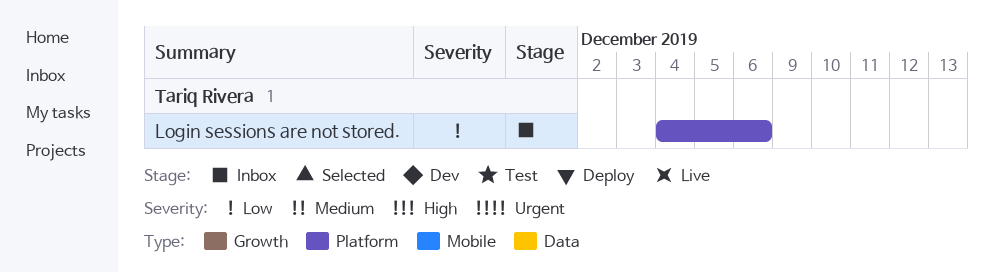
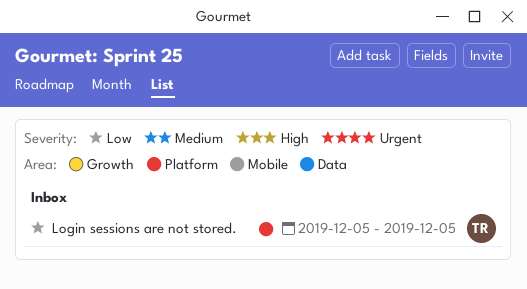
Login sessions are not stored., start: Dec 4 -> Dec 5
Login sessions are not stored., due: Dec 6 -> Dec 5

